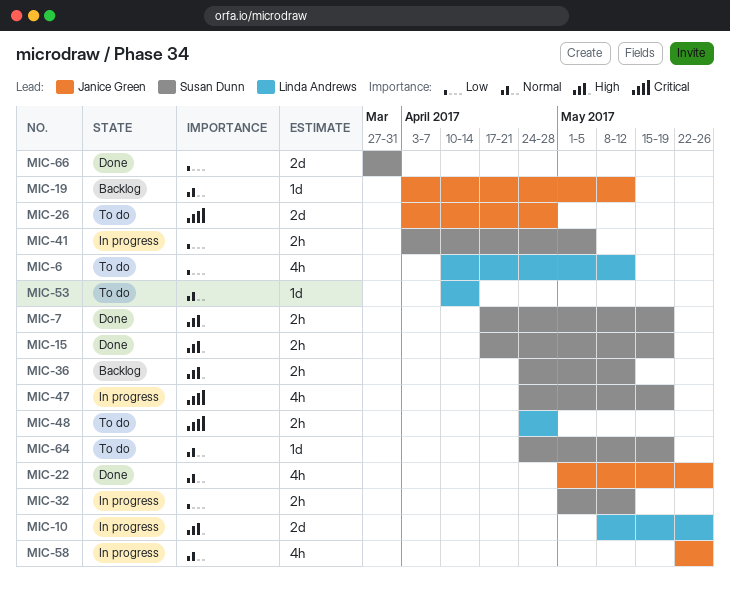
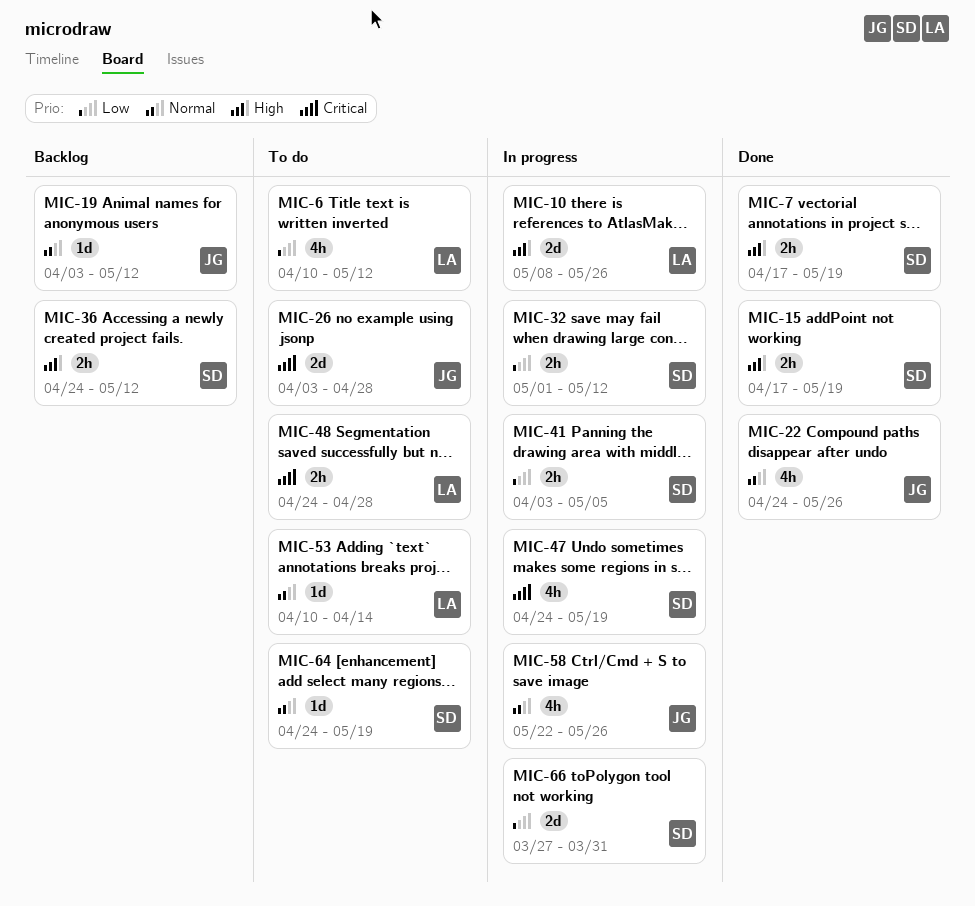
MIC-22, start: May 1 -> Apr 24
MIC-66, status: Done -> In progress

